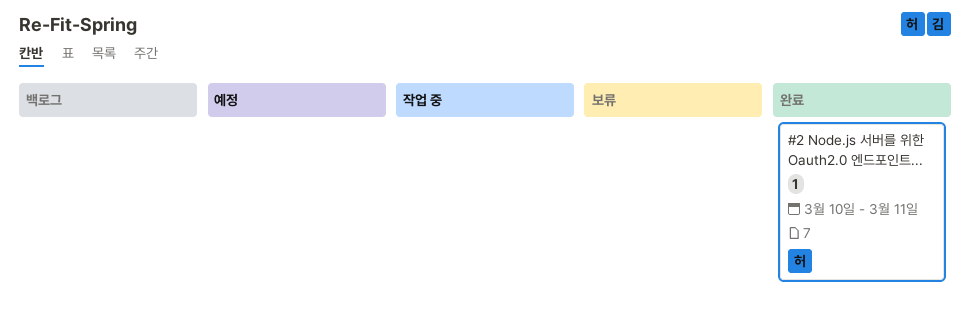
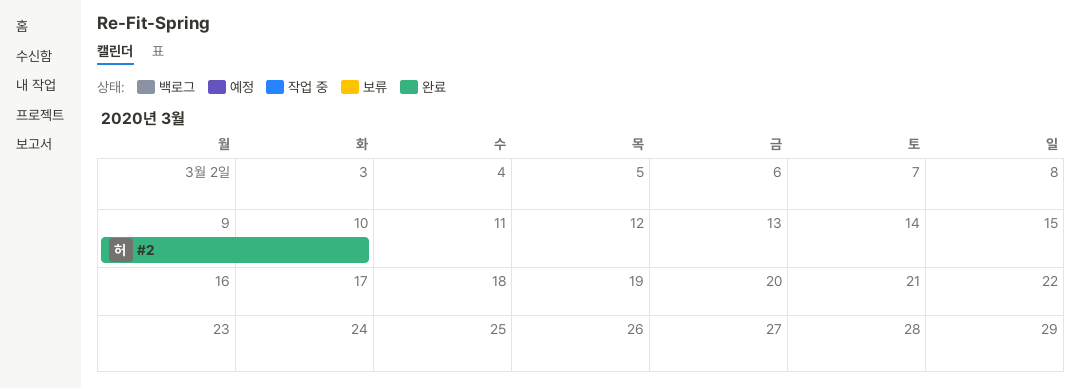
#2, start: Mar 10 -> Mar 9
#2, due: Mar 11 -> Mar 10

